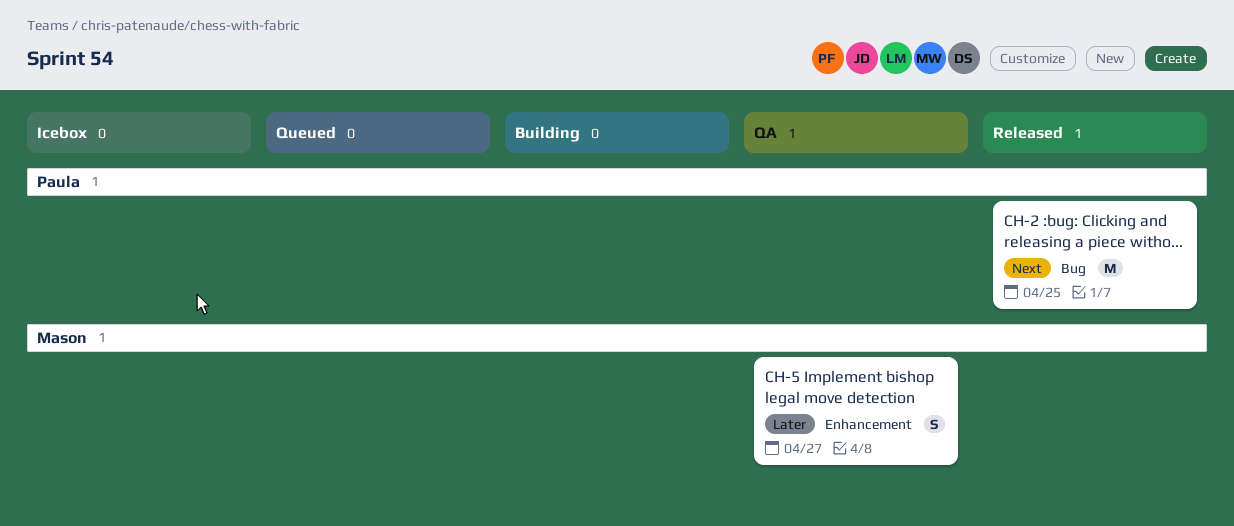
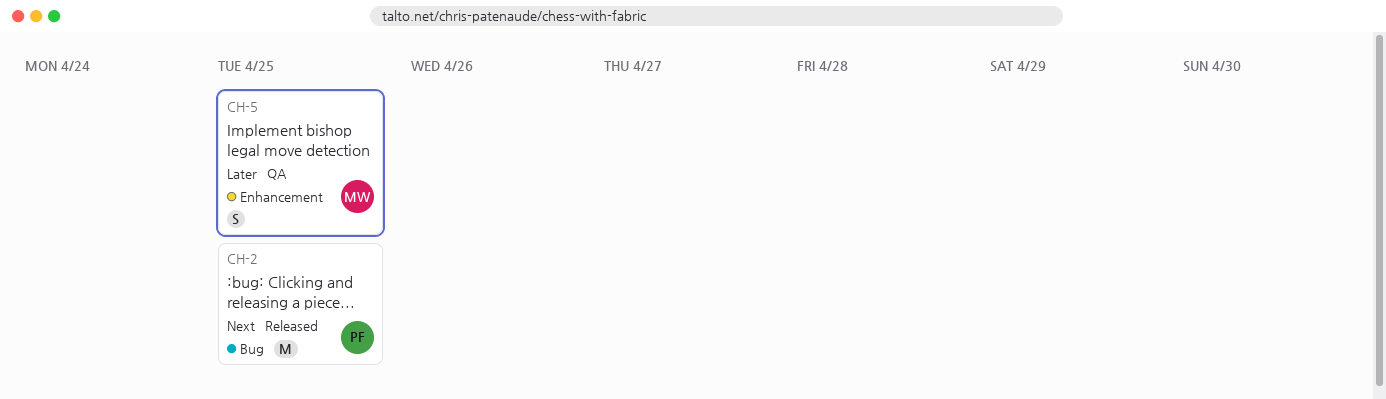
CH-5, due: Apr 27 -> Apr 25

